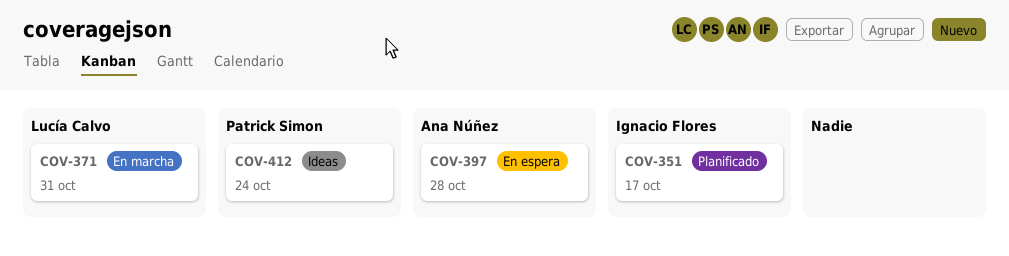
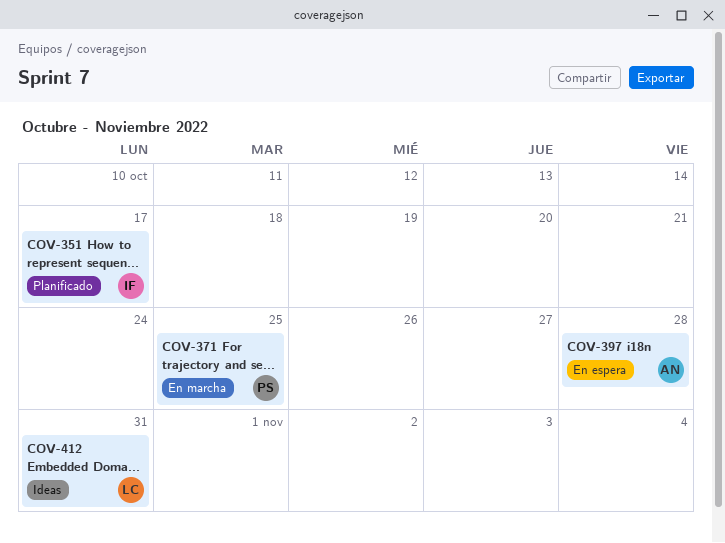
COV-371, owner: Lucía Calvo -> Patrick Simon
COV-371, due: Oct 31 -> Oct 25
COV-412, owner: Patrick Simon -> Lucía Calvo
COV-412, due: Oct 24 -> Oct 31

